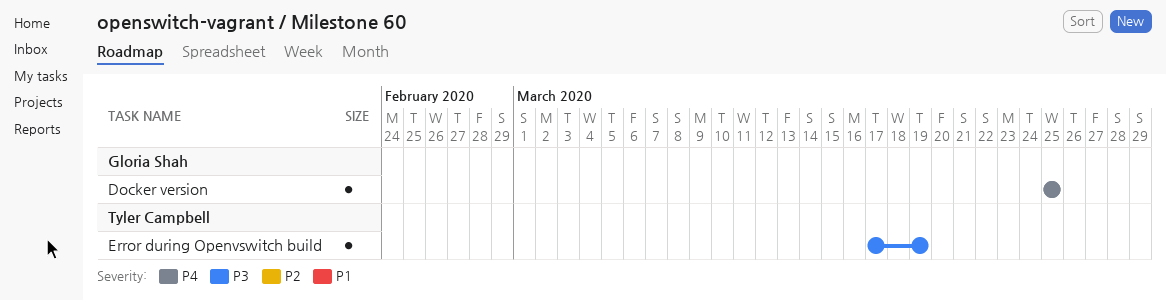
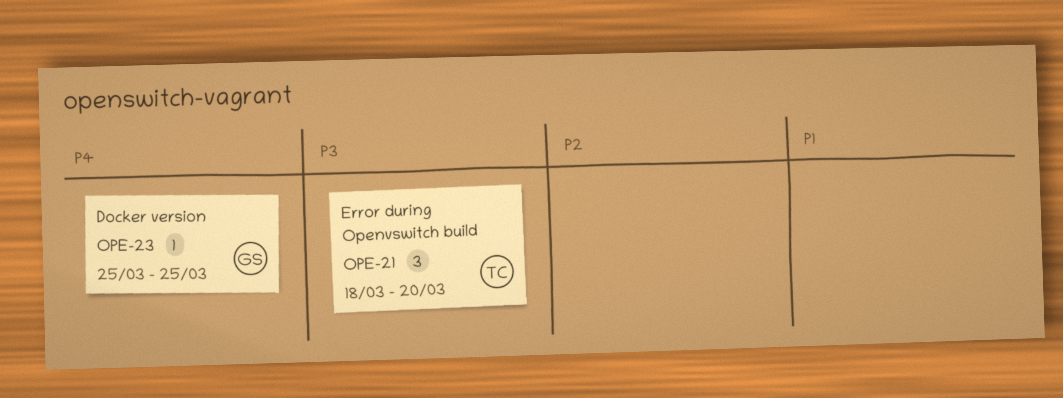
Error during Openvswitch build, estimate: 1 -> 3
Error during Openvswitch build, start: Mar 17 -> Mar 18
Error during Openvswitch build, due: Mar 19 -> Mar 20

